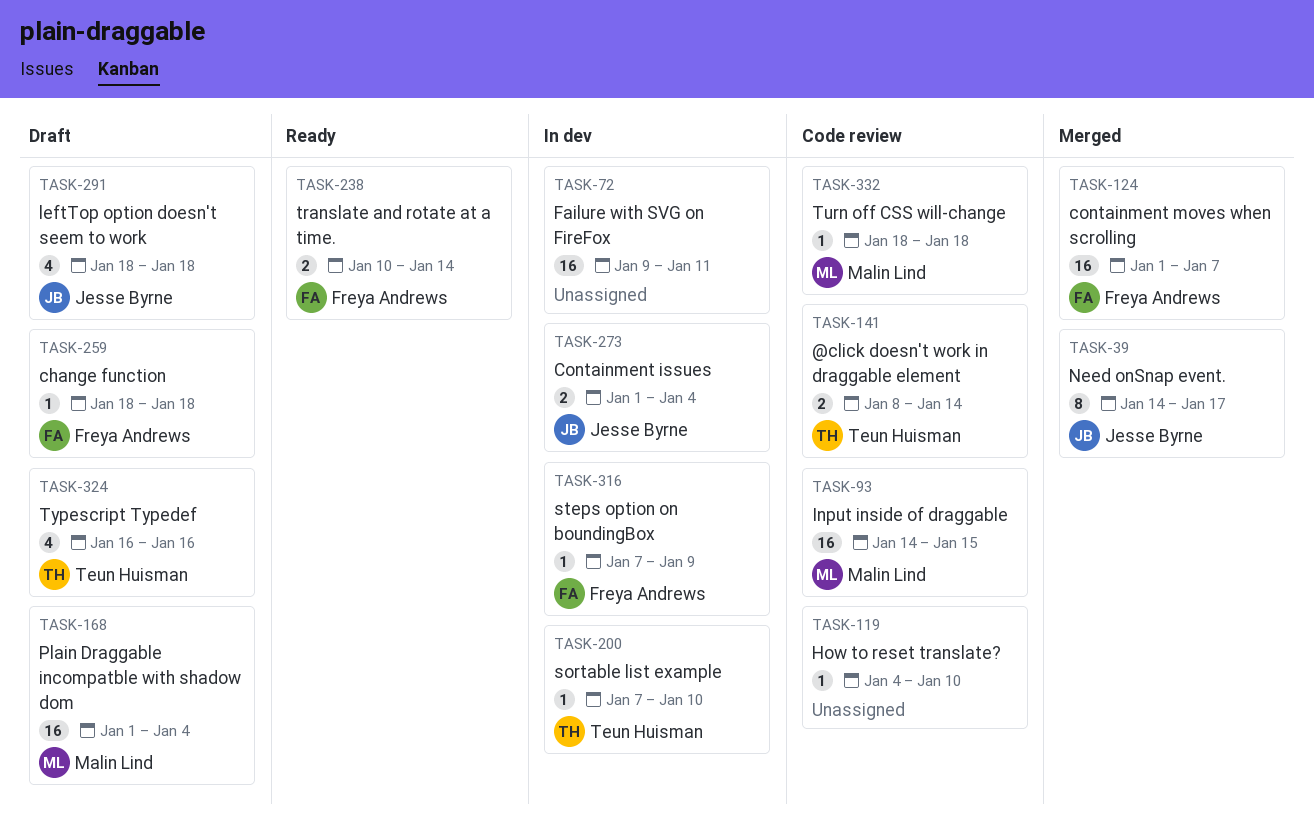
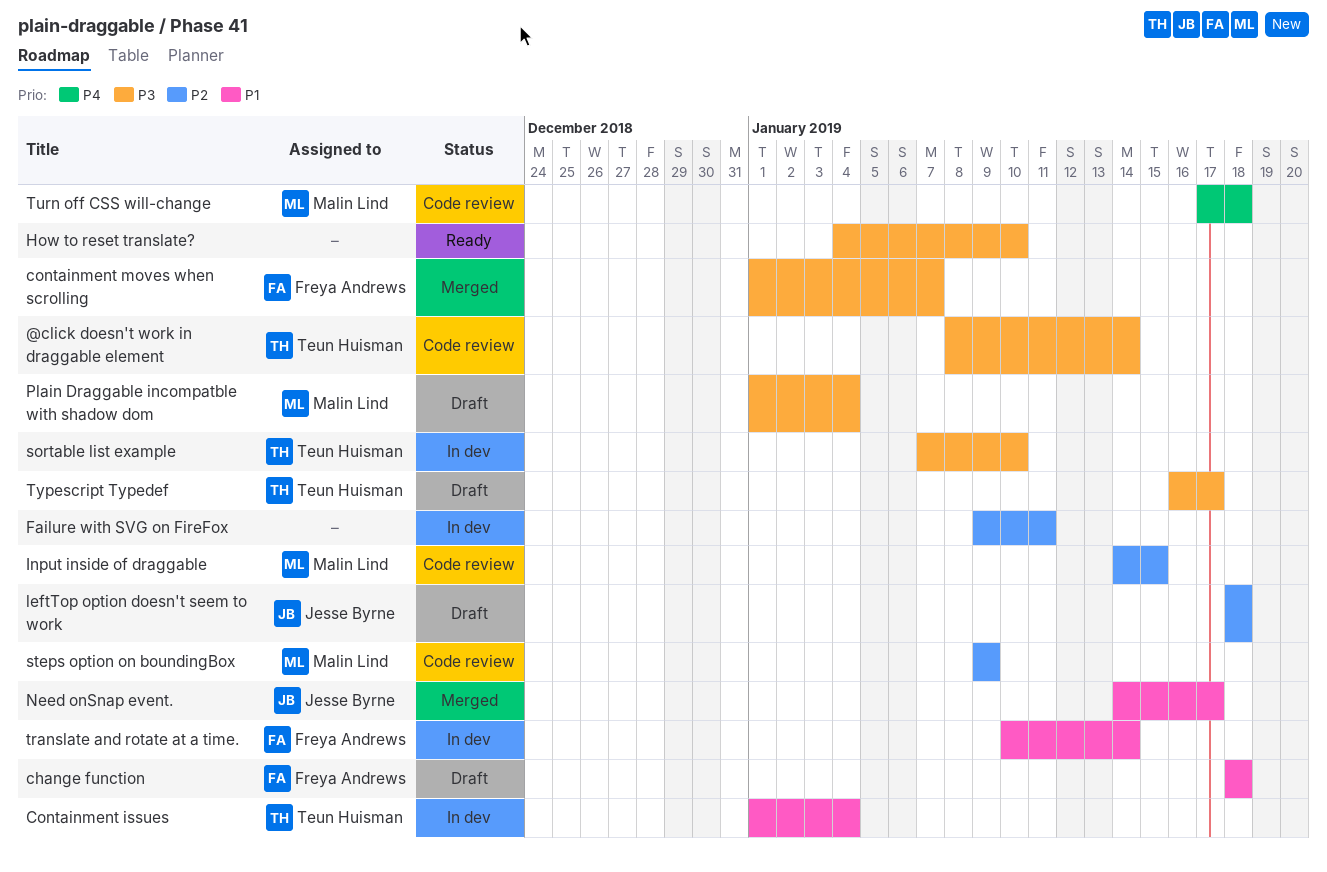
Containment issues, owner: Jesse Byrne -> Teun Huisman
How to reset translate?, status: Code review -> Ready
steps option on boundingBox, status: In dev -> Code review
steps option on boundingBox, owner: Freya Andrews -> Malin Lind
steps option on boundingBox, start: Jan 7 -> Jan 9
translate and rotate at a time., status: Ready -> In dev
Turn off CSS will-change, start: Jan 18 -> Jan 17
Typescript Typedef, due: Jan 16 -> Jan 17

